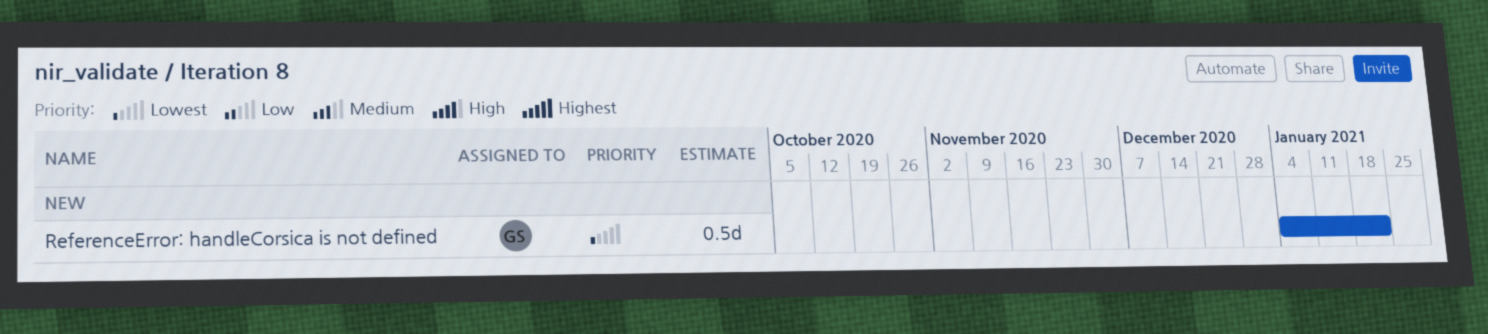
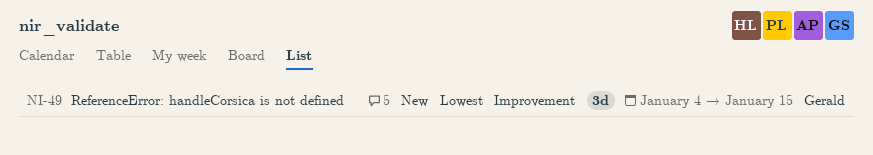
ReferenceError: handleCorsica is not defined, estimate: 0.5d -> 3d
ReferenceError: handleCorsica is not defined, due: Jan 22 -> Jan 15

